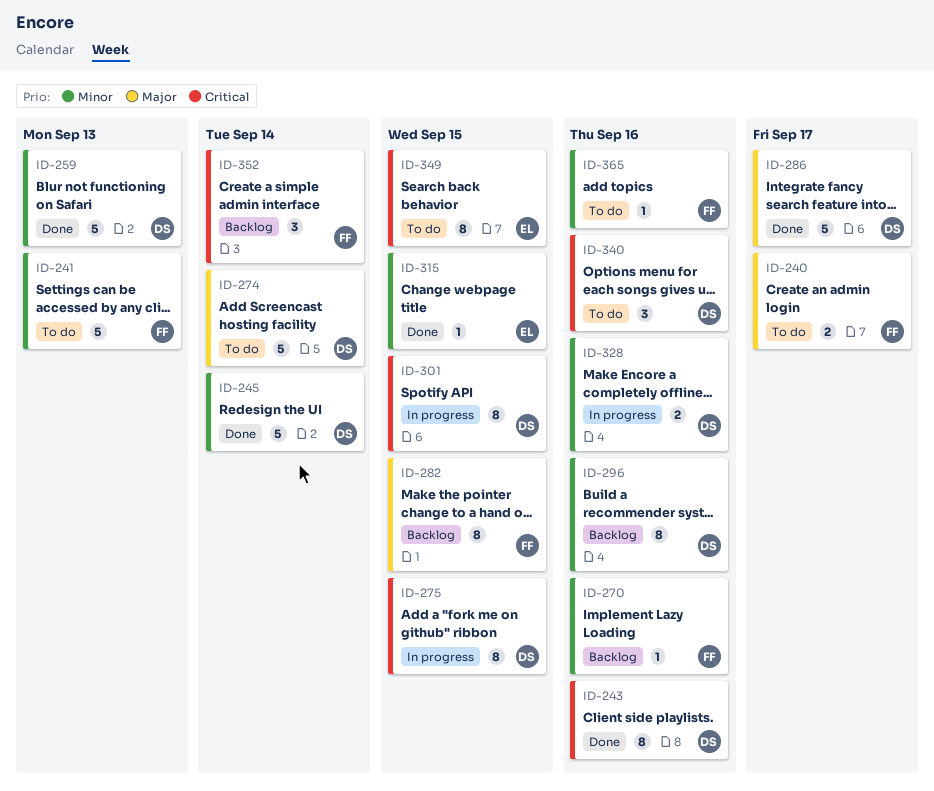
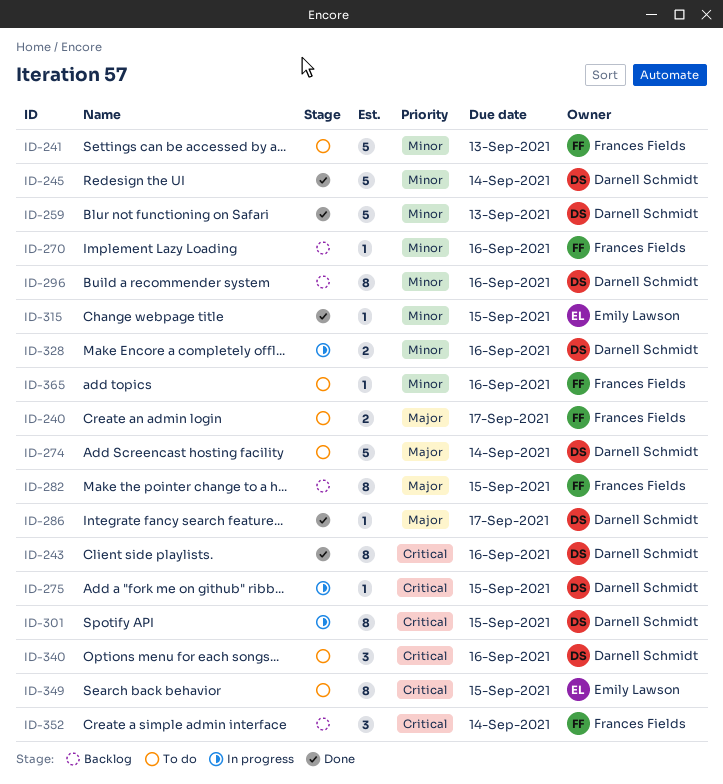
ID-275, estimate: 8 -> 1
ID-286, estimate: 5 -> 1

